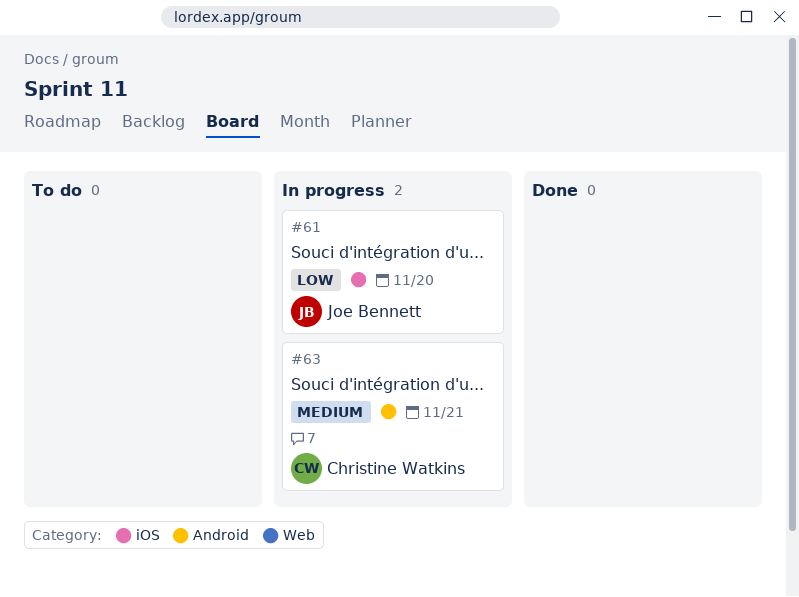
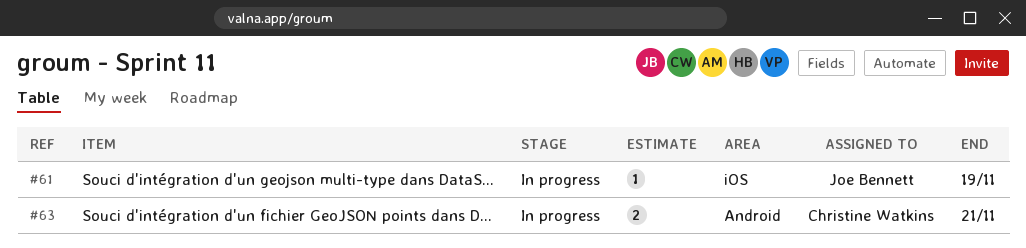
#61, due: Nov 20 -> Nov 19

